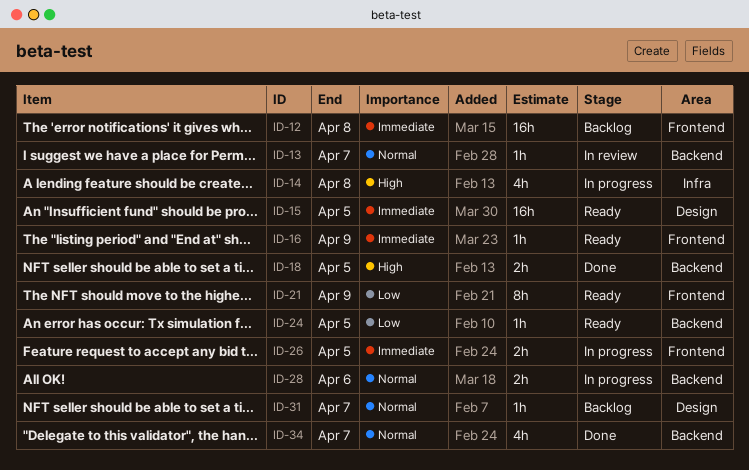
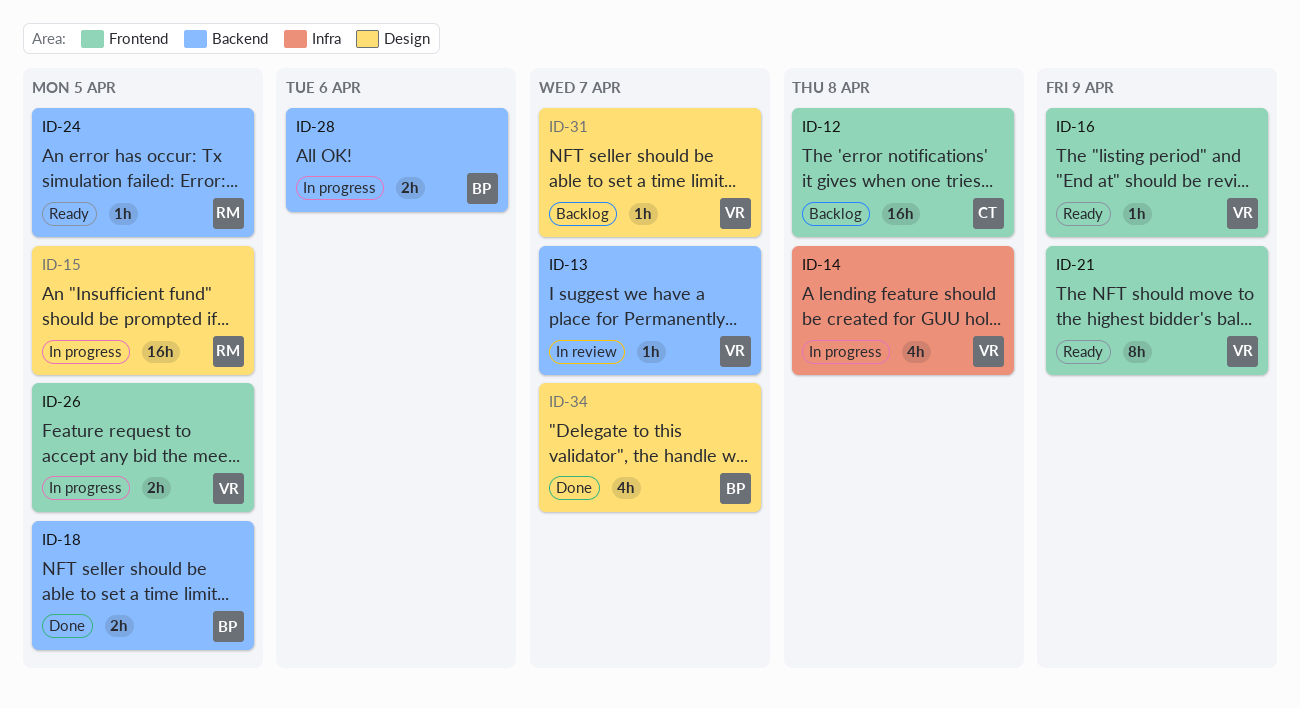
ID-15, status: Ready -> In progress
ID-34, label: Backend -> Design

